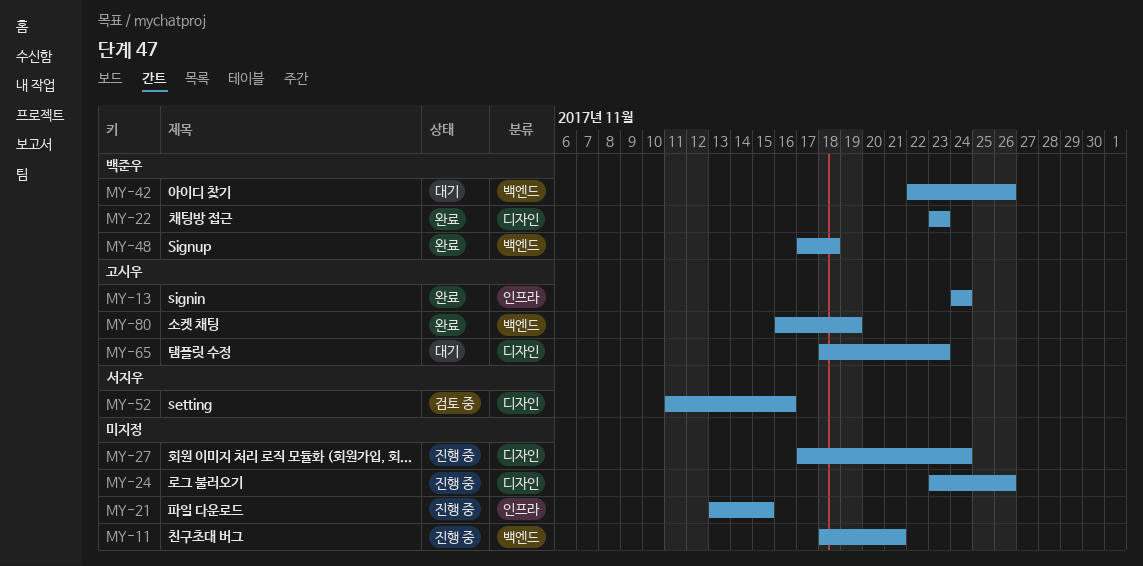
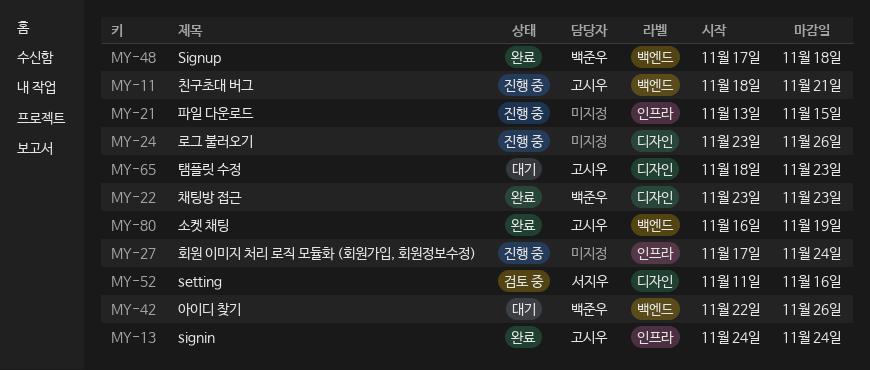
MY-11, owner: none -> 고시우
MY-27, label: 디자인 -> 인프라

